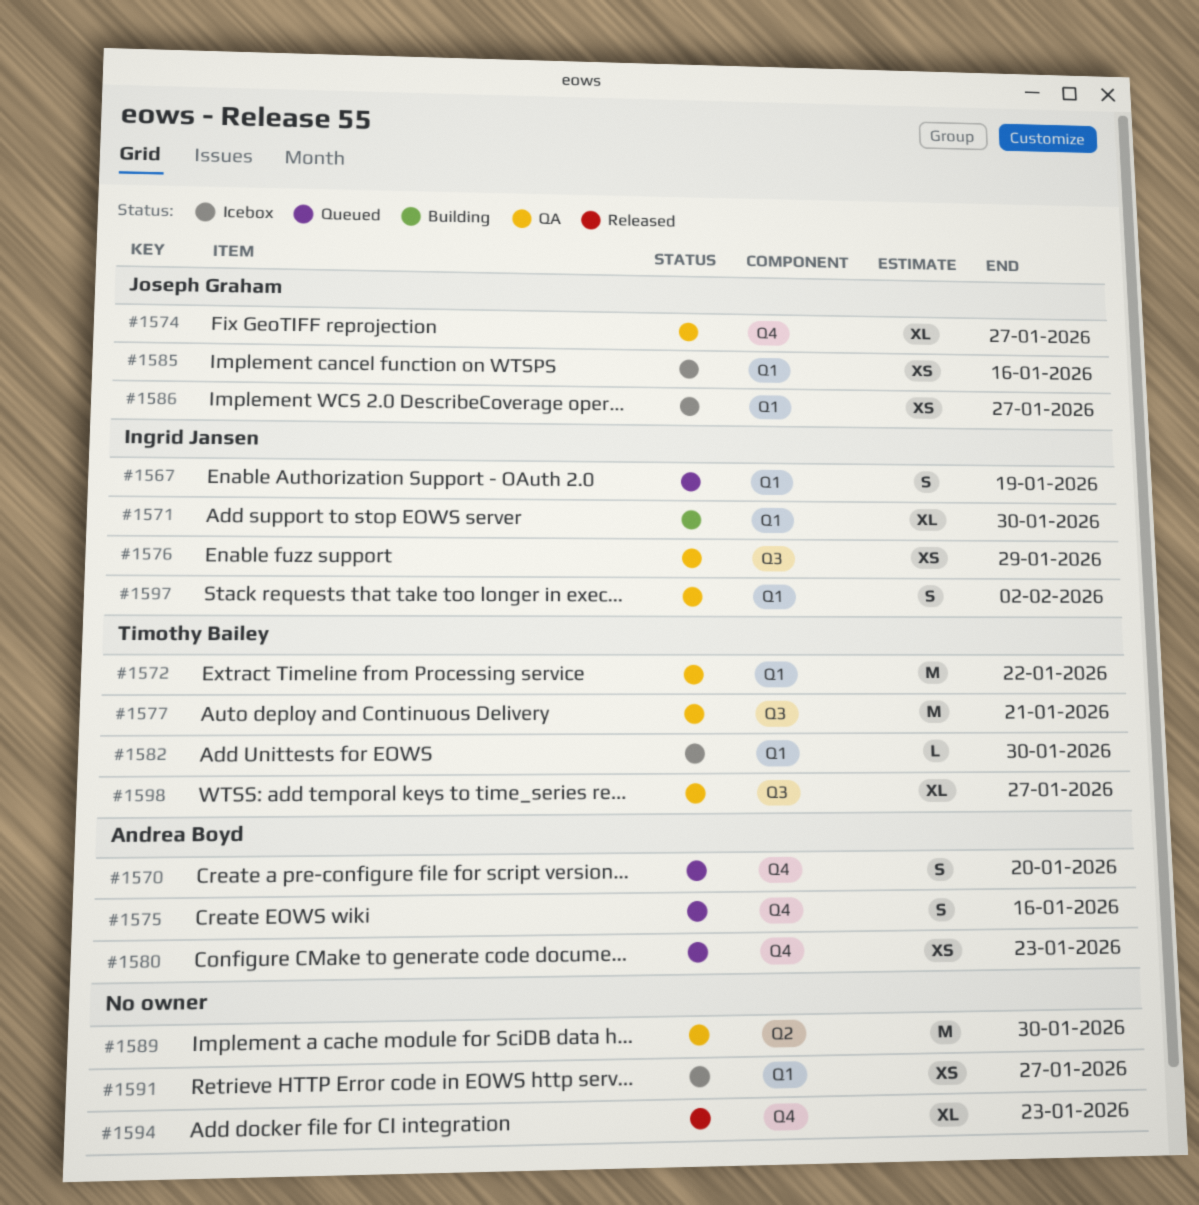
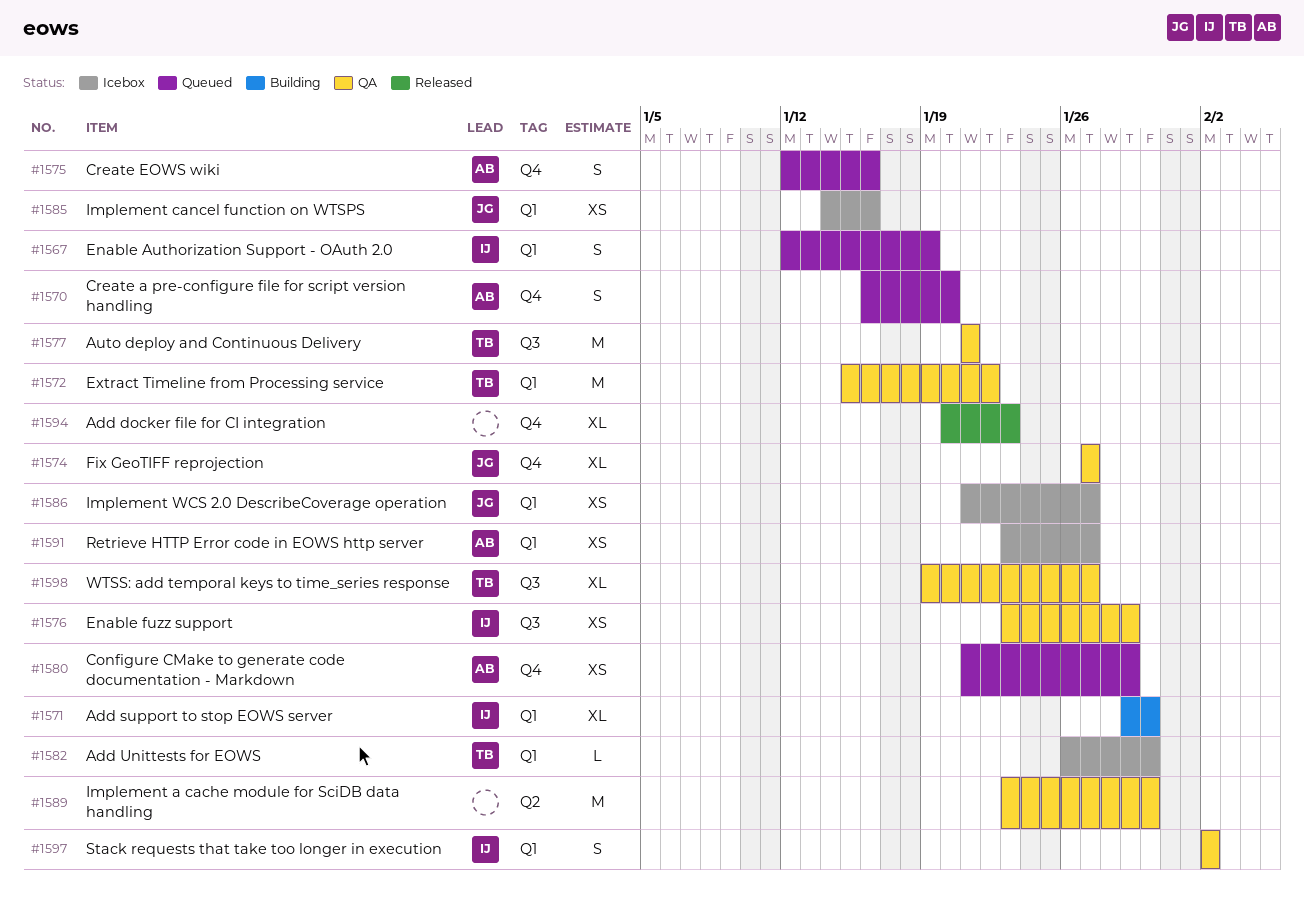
#1580, due: Jan 23 -> Jan 29
#1591, owner: none -> Andrea Boyd

